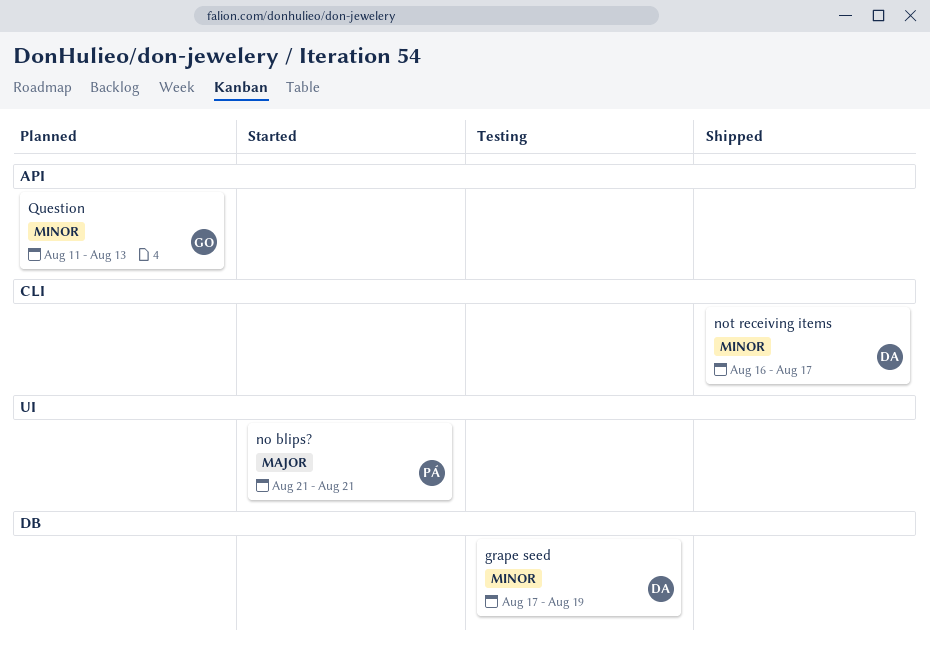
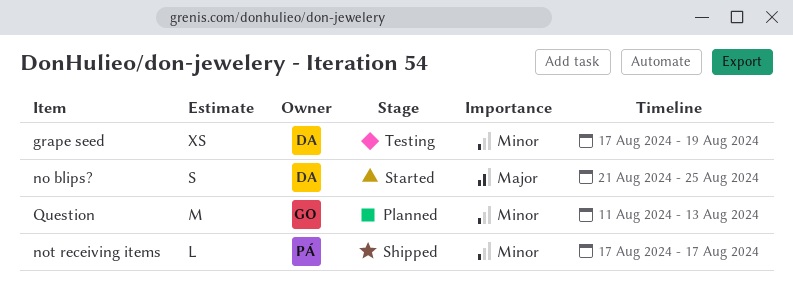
no blips?, owner: PÁ -> DA
no blips?, due: Aug 21 -> Aug 25
not receiving items, owner: DA -> PÁ
not receiving items, start: Aug 16 -> Aug 17

